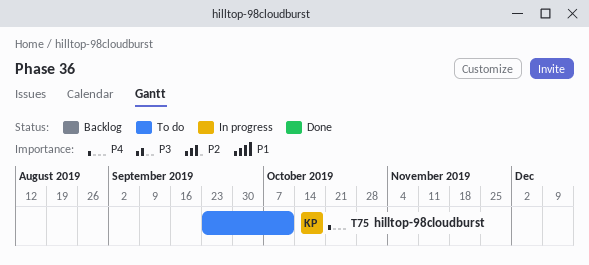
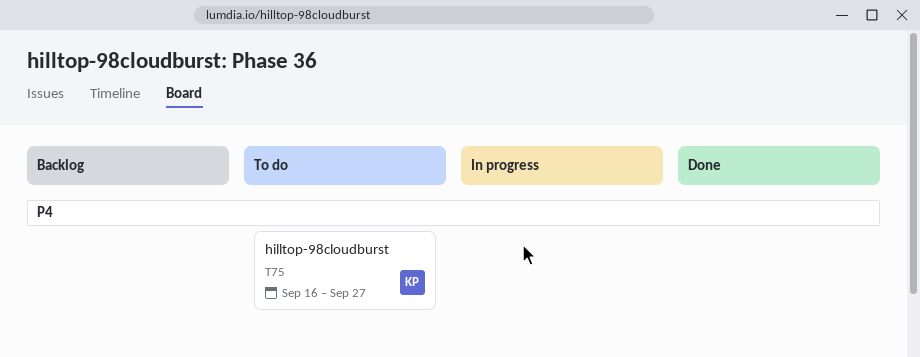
T75, start: Sep 23 -> Sep 16
T75, due: Oct 11 -> Sep 27

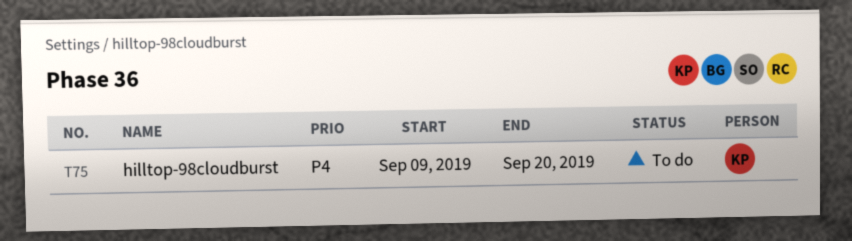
T75, start: Sep 16 -> Sep 9
T75, due: Sep 27 -> Sep 20

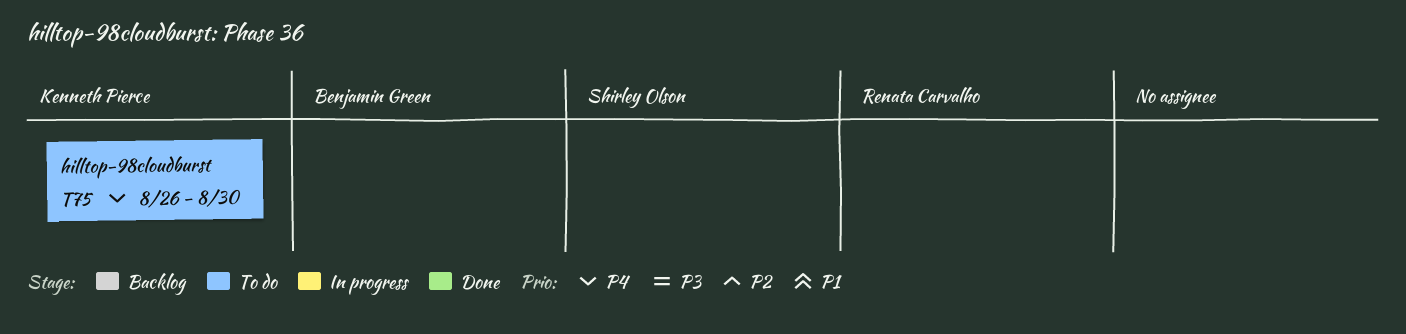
T75, start: Sep 9 -> Aug 26
T75, due: Sep 20 -> Aug 30

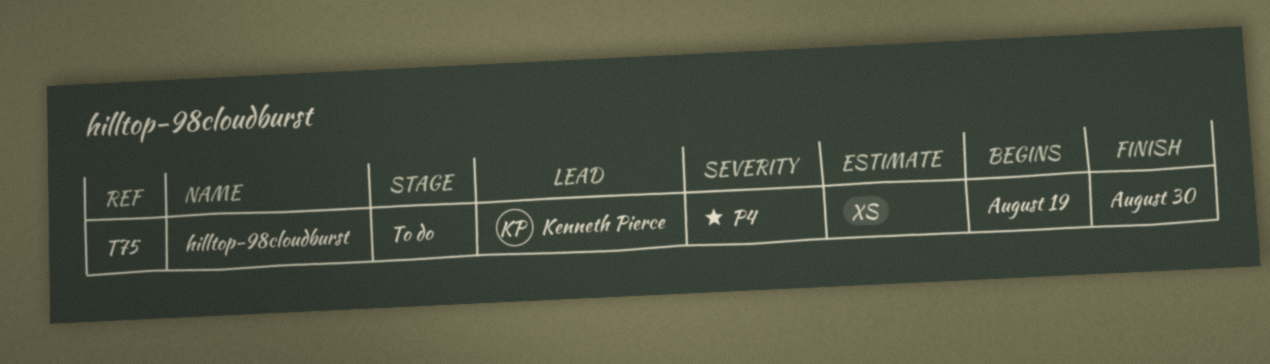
T75, start: Aug 26 -> Aug 19

